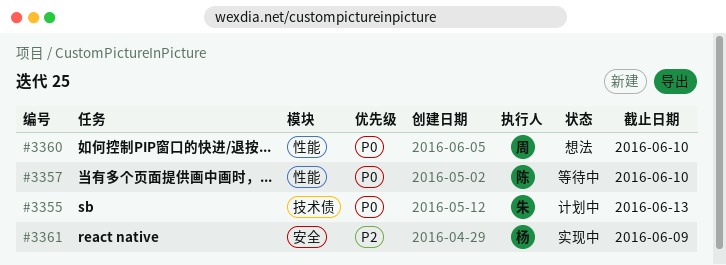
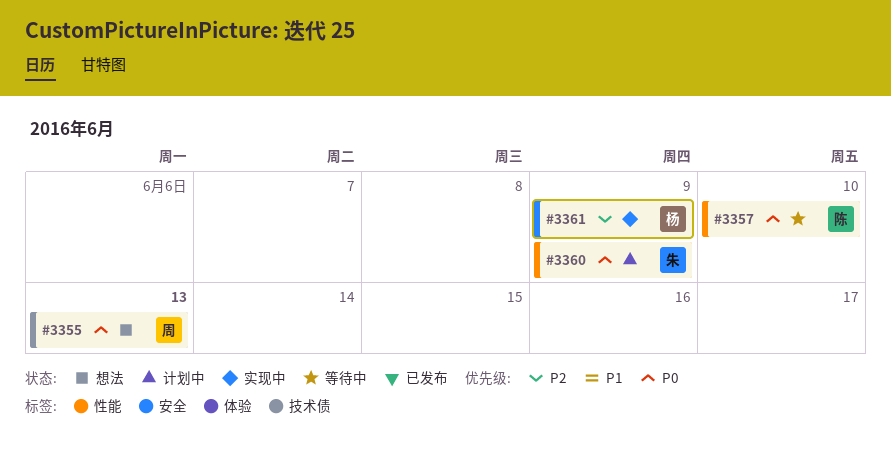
#3355, status: 计划中 -> 想法
#3355, owner: 朱 -> 周
#3360, status: 想法 -> 计划中
#3360, owner: 周 -> 朱
#3360, due: Jun 10 -> Jun 9

